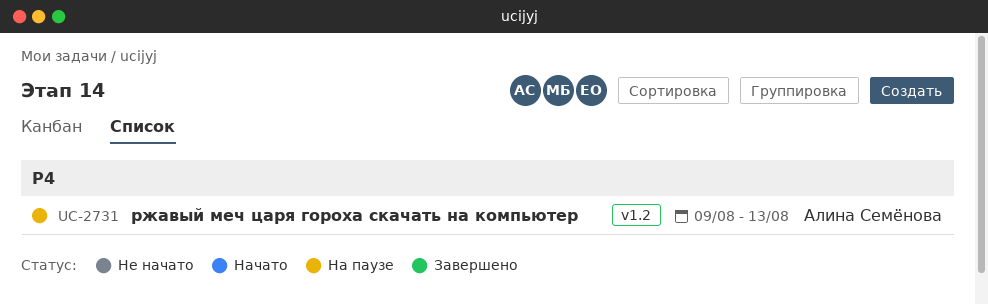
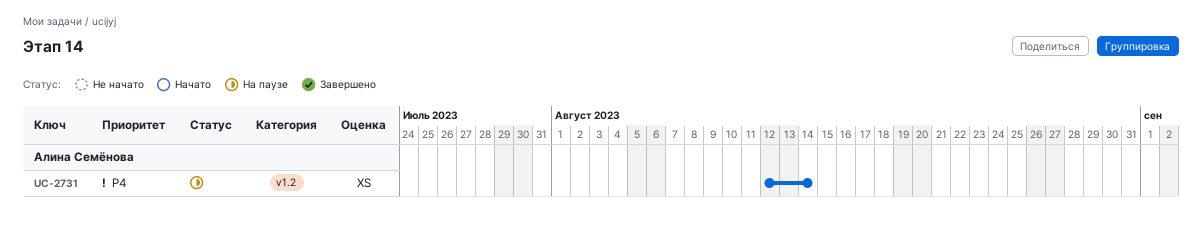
UC-2731, start: Aug 9 -> Aug 12
UC-2731, due: Aug 13 -> Aug 14

